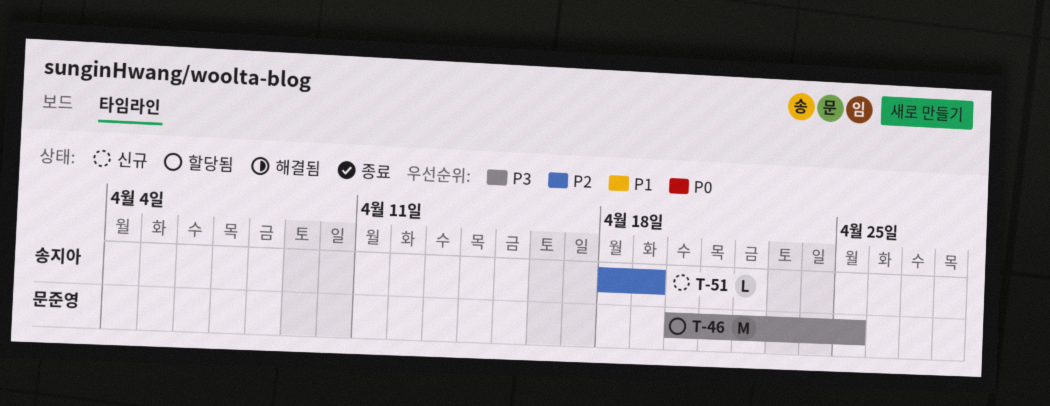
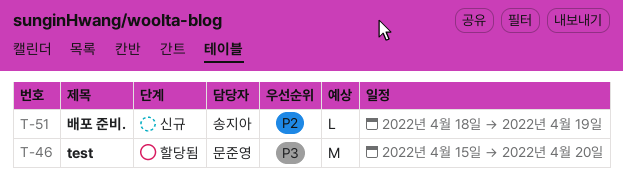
T-46, start: Apr 20 -> Apr 15
T-46, due: Apr 25 -> Apr 20

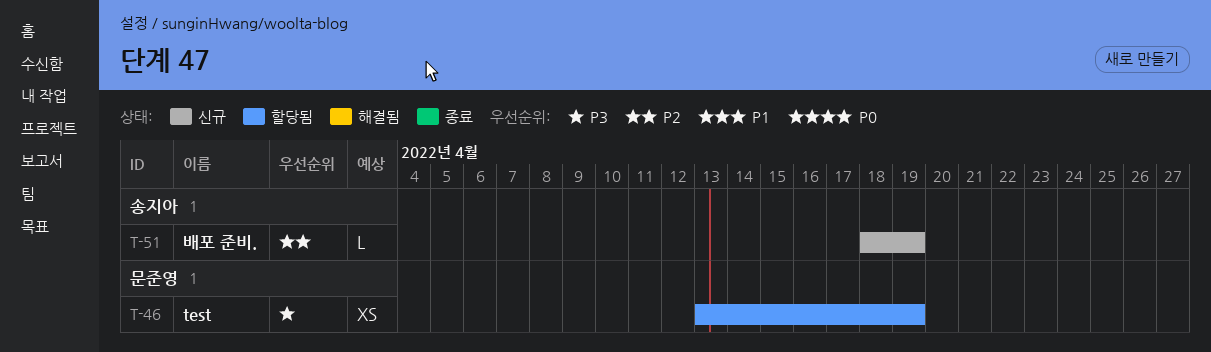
T-46, estimate: M -> XS
T-46, start: Apr 15 -> Apr 13
T-46, due: Apr 20 -> Apr 19

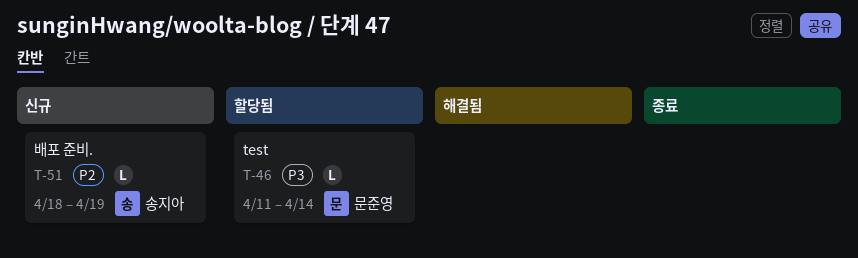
T-46, estimate: XS -> L
T-46, start: Apr 13 -> Apr 11
T-46, due: Apr 19 -> Apr 14

